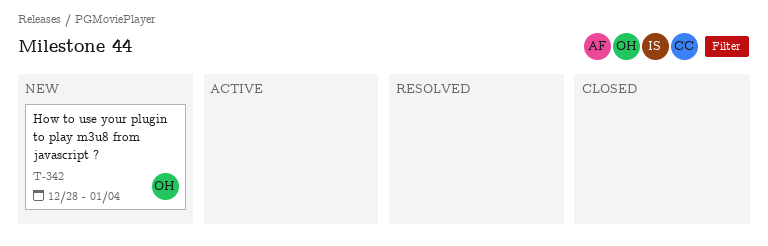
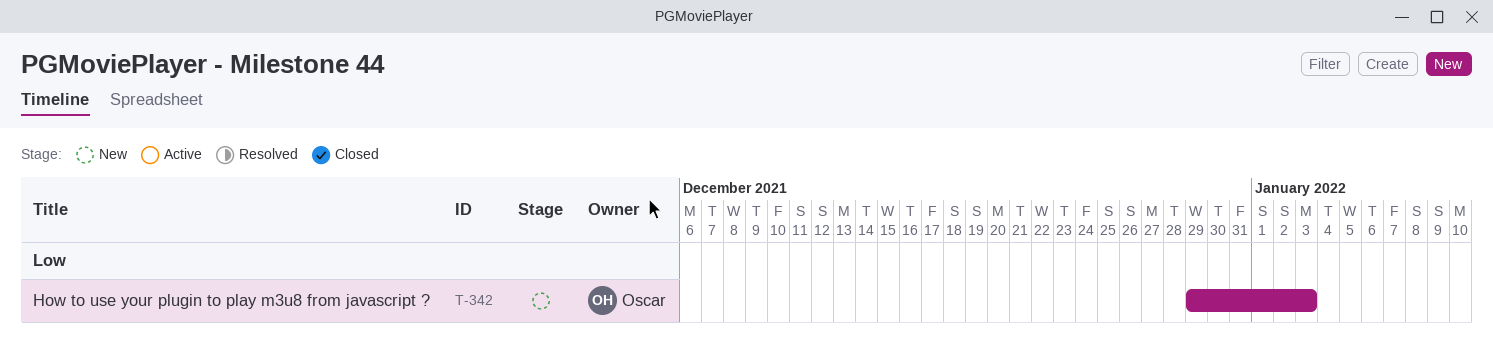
T-342, start: Dec 28 -> Dec 29
T-342, due: Jan 4 -> Jan 3

